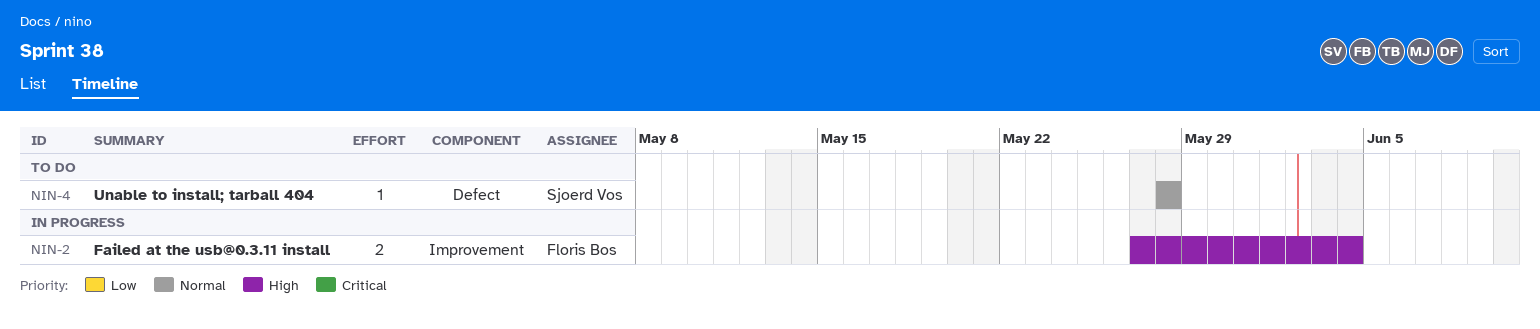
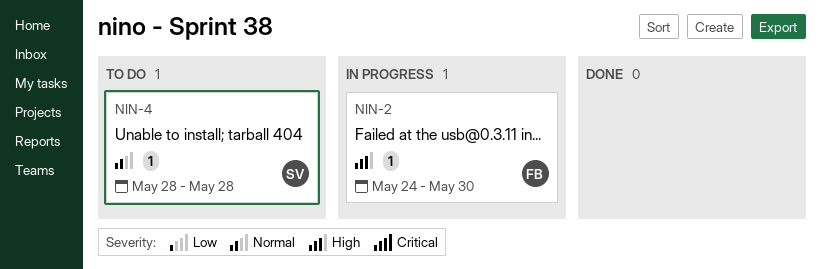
NIN-2, estimate: 2 -> 1
NIN-2, start: May 27 -> May 24
NIN-2, due: Jun 4 -> May 30

